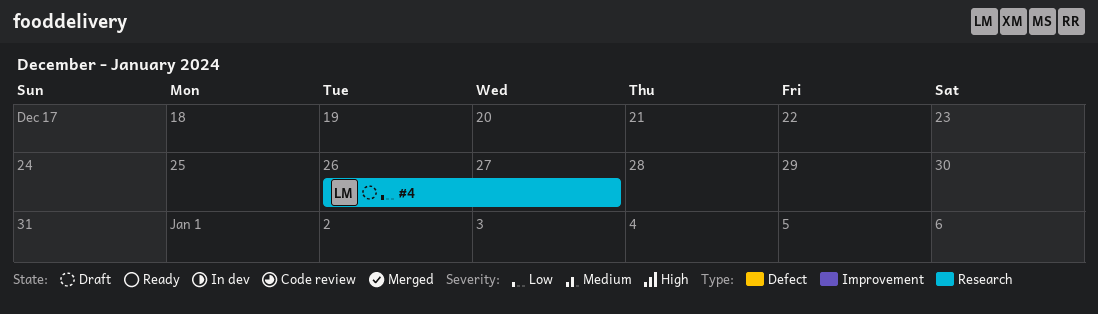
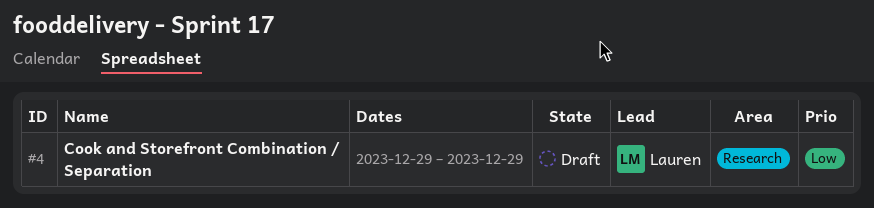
#4, start: Dec 26 -> Dec 29
#4, due: Dec 27 -> Dec 29

